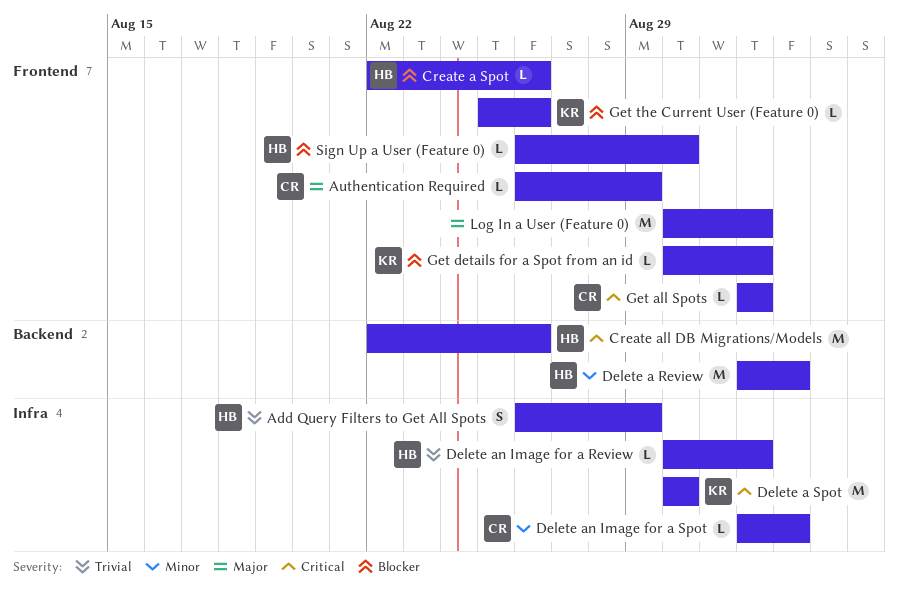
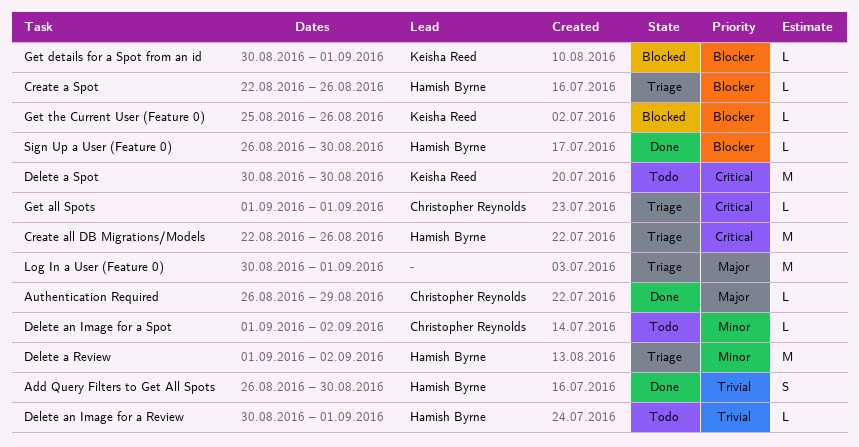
Add Query Filters to Get All Spots, due: Aug 29 -> Aug 30

